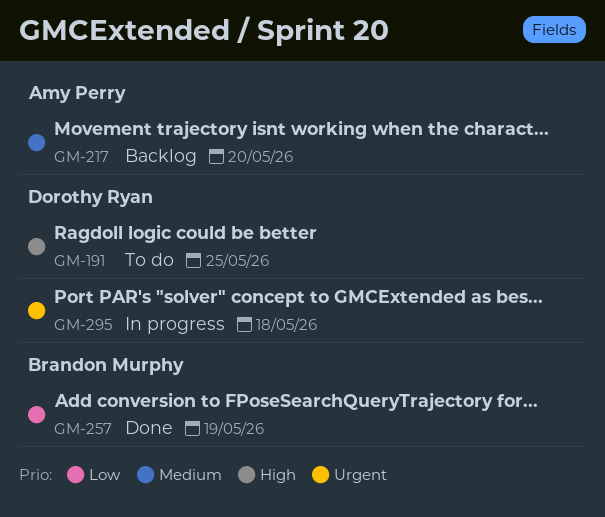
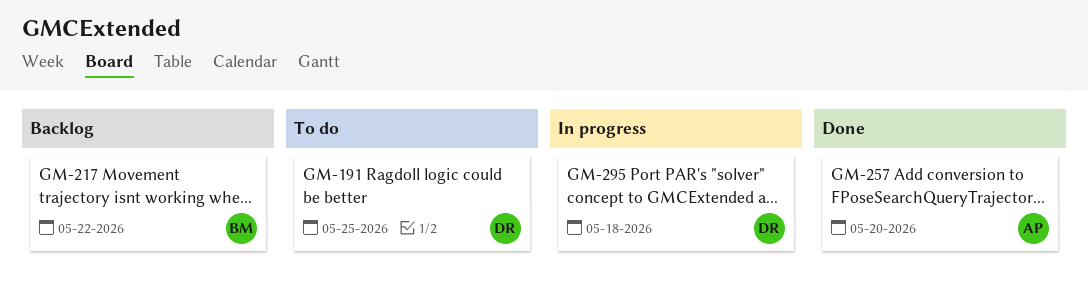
GM-217, owner: Amy Perry -> Brandon Murphy
GM-217, due: May 20 -> May 22
GM-257, owner: Brandon Murphy -> Amy Perry
GM-257, due: May 19 -> May 20

